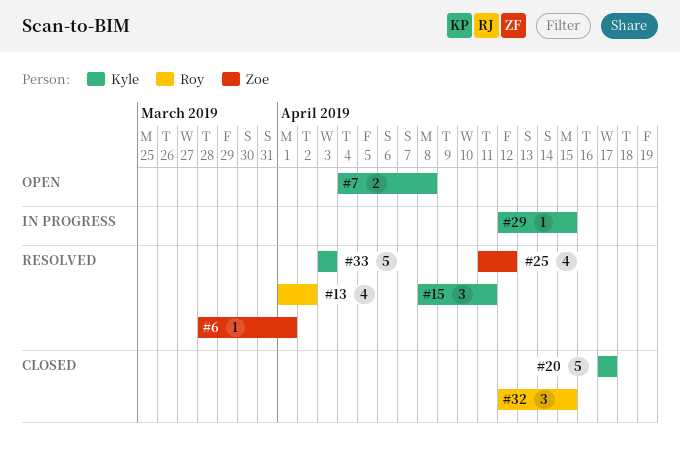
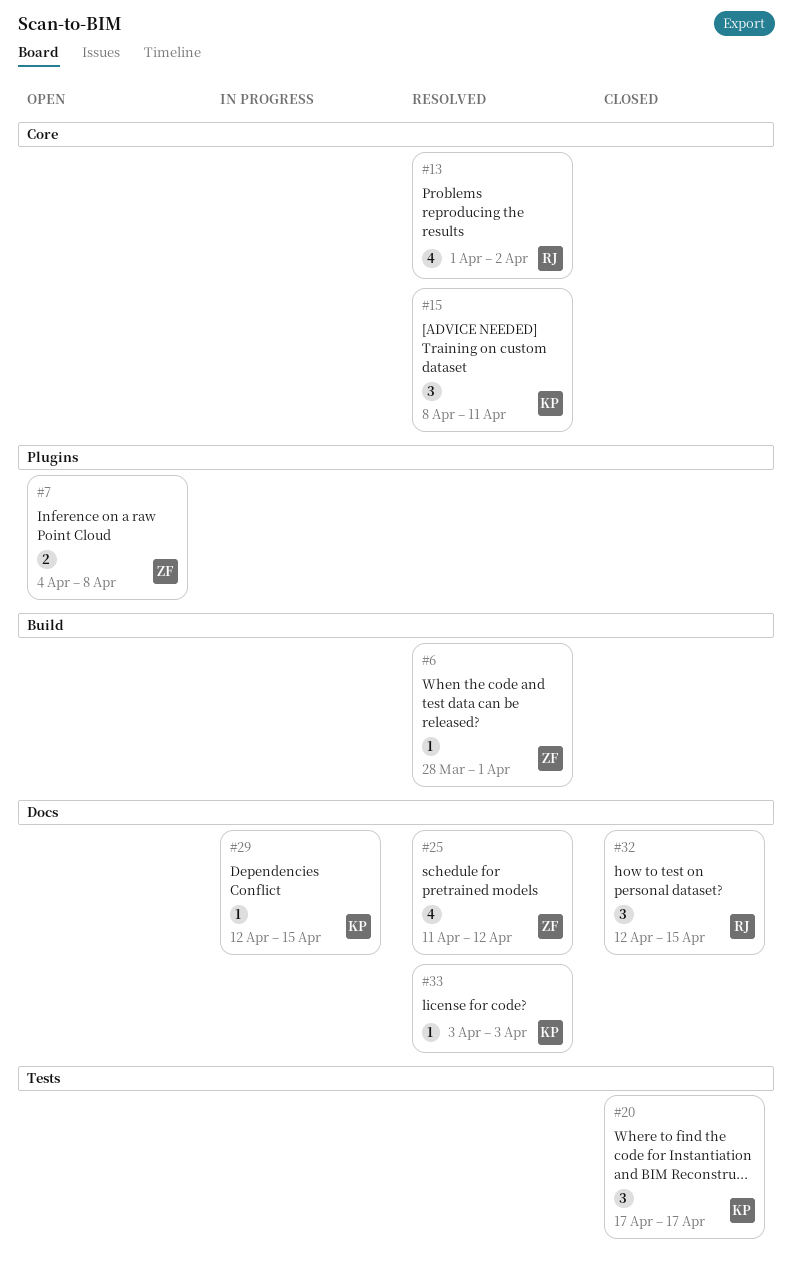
#7, owner: Kyle -> Zoe
#20, estimate: 5 -> 3
#33, estimate: 5 -> 1

